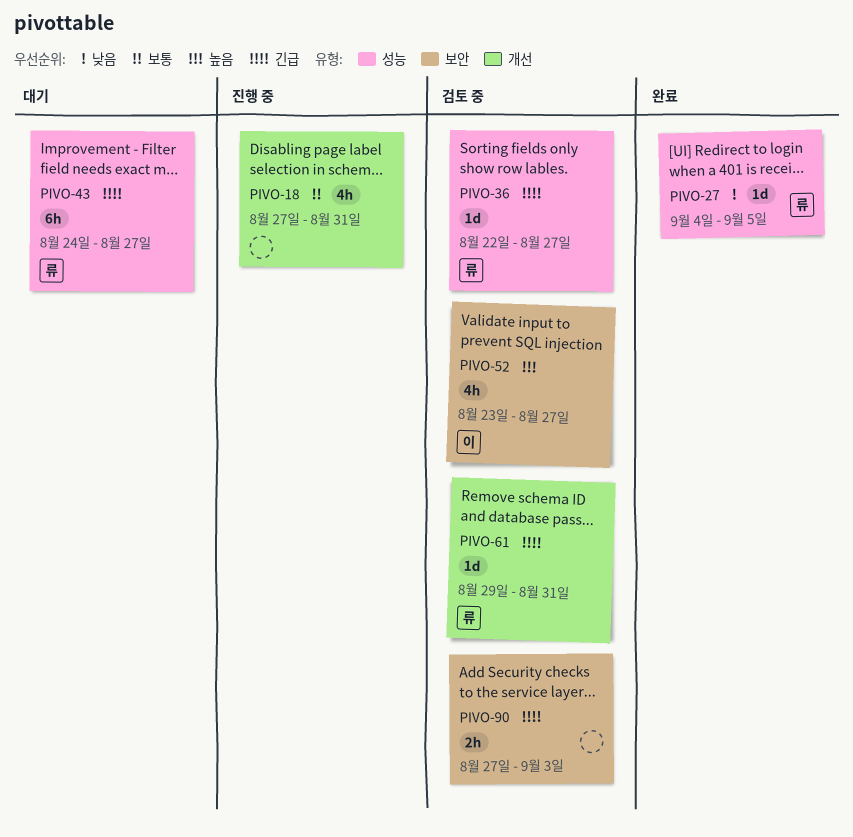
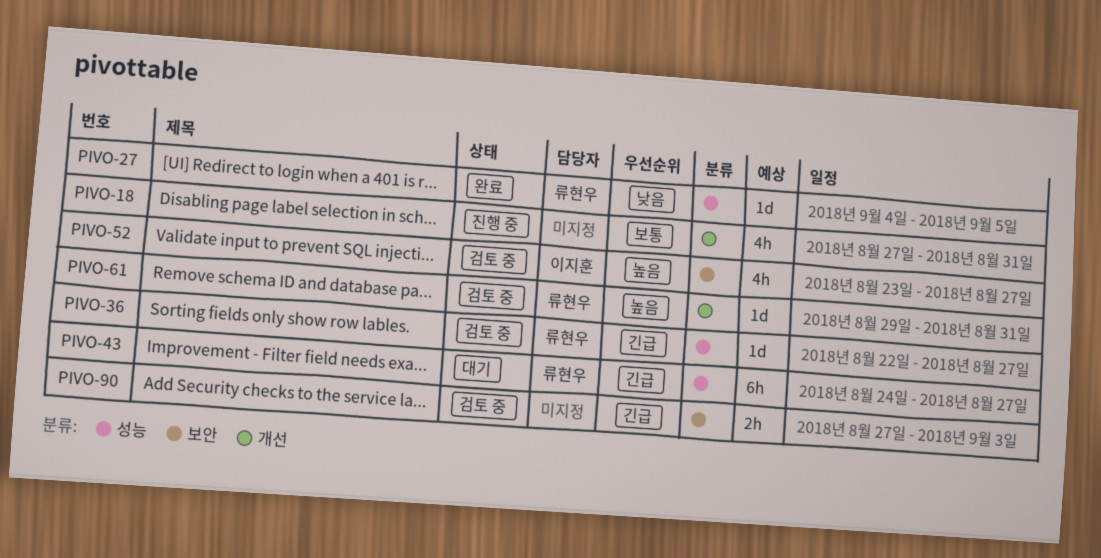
PIVO-61, priority: 긴급 -> 높음

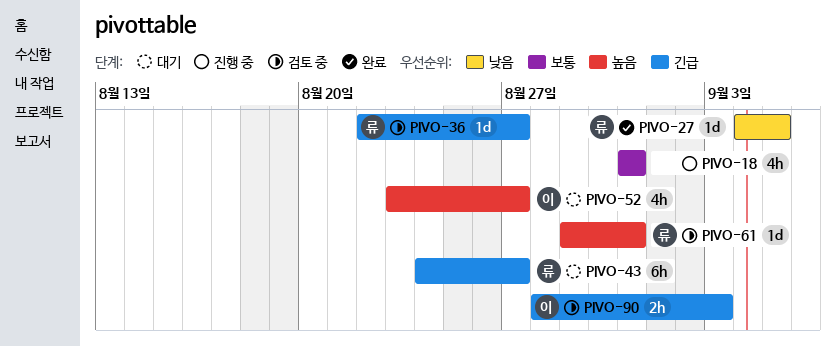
PIVO-18, start: Aug 27 -> Aug 31
PIVO-52, status: 검토 중 -> 대기
PIVO-90, owner: none -> 이지훈
PIVO-90, start: Aug 27 -> Aug 28

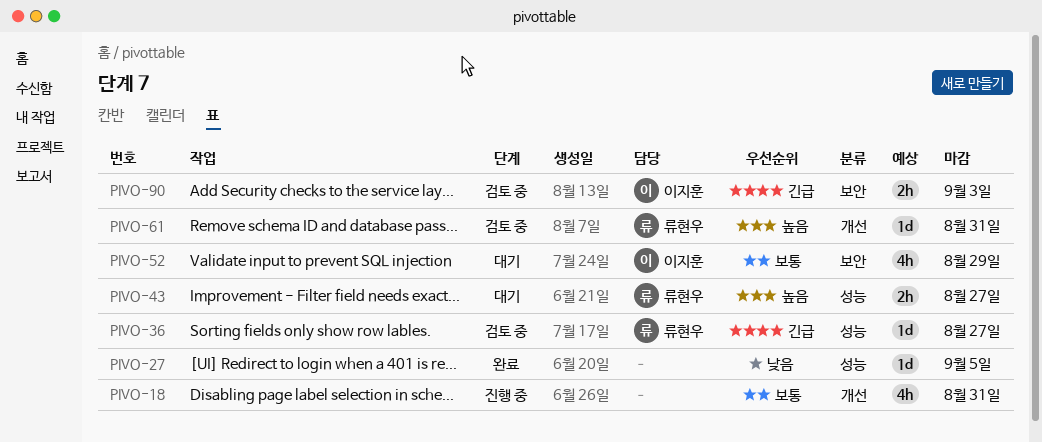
PIVO-27, owner: 류현우 -> none
PIVO-43, priority: 긴급 -> 높음
PIVO-43, estimate: 6h -> 2h
PIVO-52, priority: 높음 -> 보통
PIVO-52, due: Aug 27 -> Aug 29

